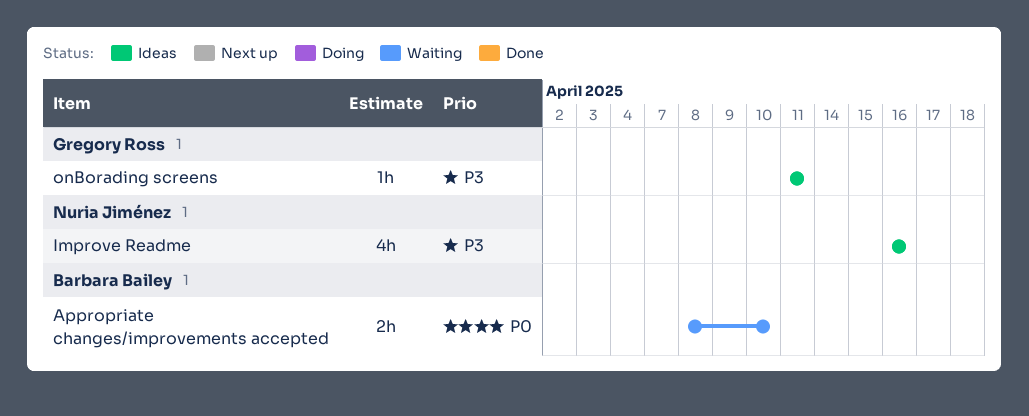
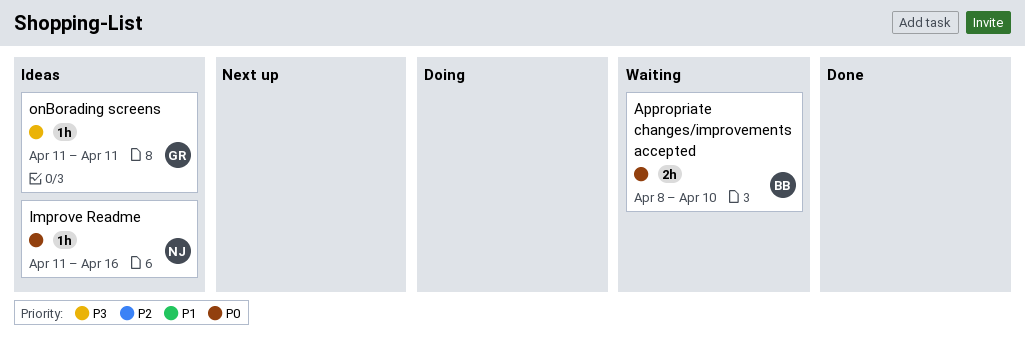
Improve Readme, priority: P3 -> P0
Improve Readme, estimate: 4h -> 1h
Improve Readme, start: Apr 16 -> Apr 11

